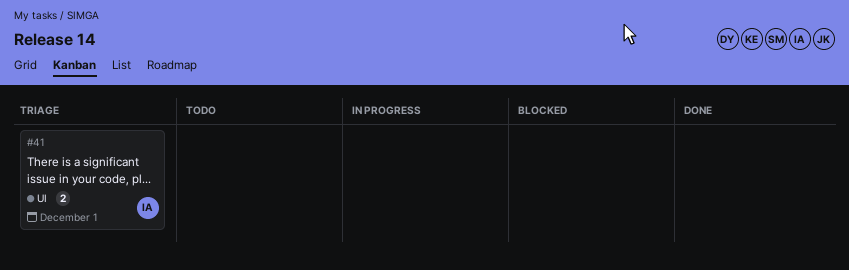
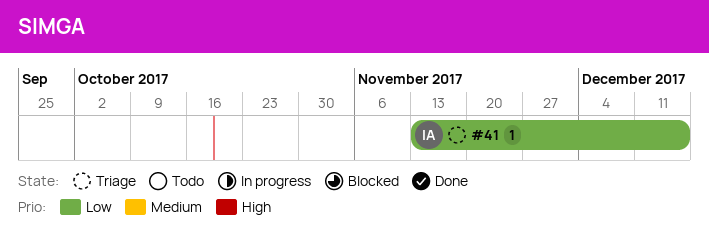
#41, estimate: 2 -> 1
#41, due: Dec 1 -> Dec 15

